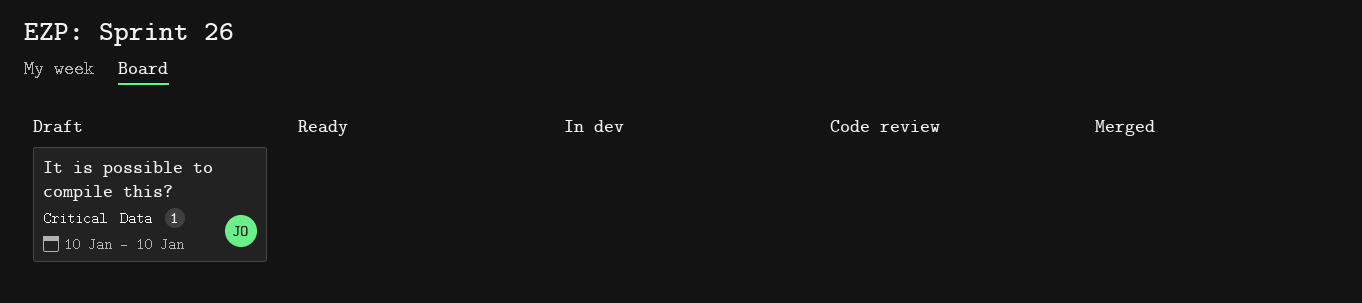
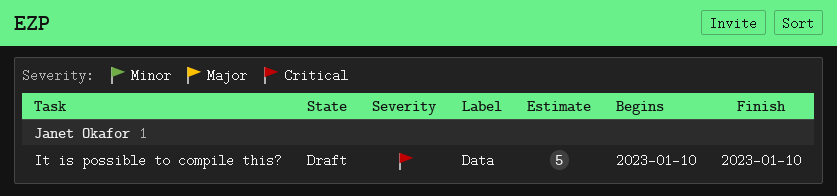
It is possible to compile this?, estimate: 1 -> 5

